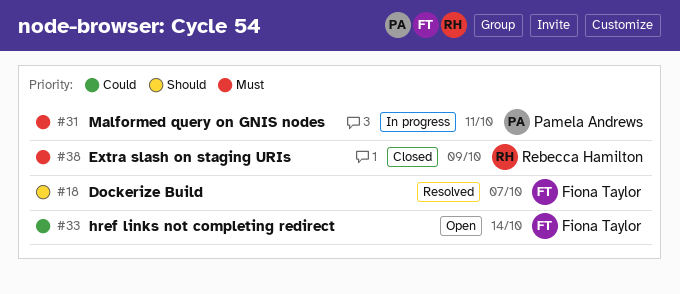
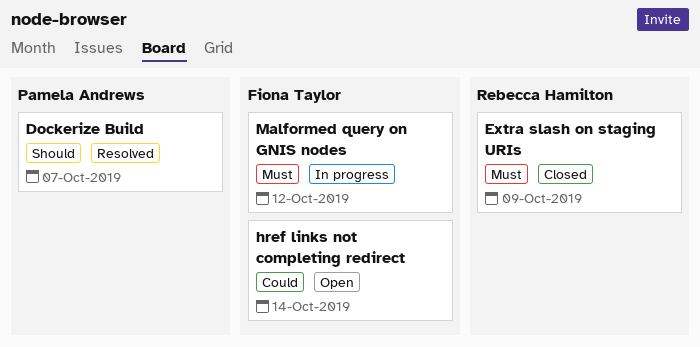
Dockerize Build, owner: Fiona Taylor -> Pamela Andrews
Malformed query on GNIS nodes, owner: Pamela Andrews -> Fiona Taylor
Malformed query on GNIS nodes, due: Oct 11 -> Oct 12

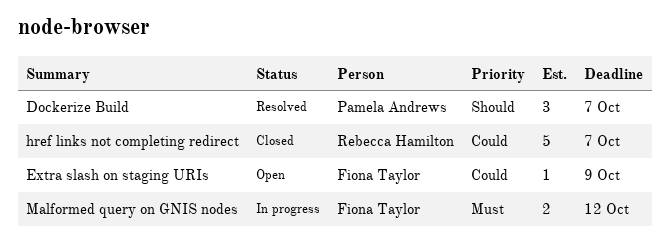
Extra slash on staging URIs, status: Closed -> Open
Extra slash on staging URIs, owner: Rebecca Hamilton -> Fiona Taylor
Extra slash on staging URIs, priority: Must -> Could
href links not completing redirect, status: Open -> Closed
href links not completing redirect, owner: Fiona Taylor -> Rebecca Hamilton
href links not completing redirect, due: Oct 14 -> Oct 7

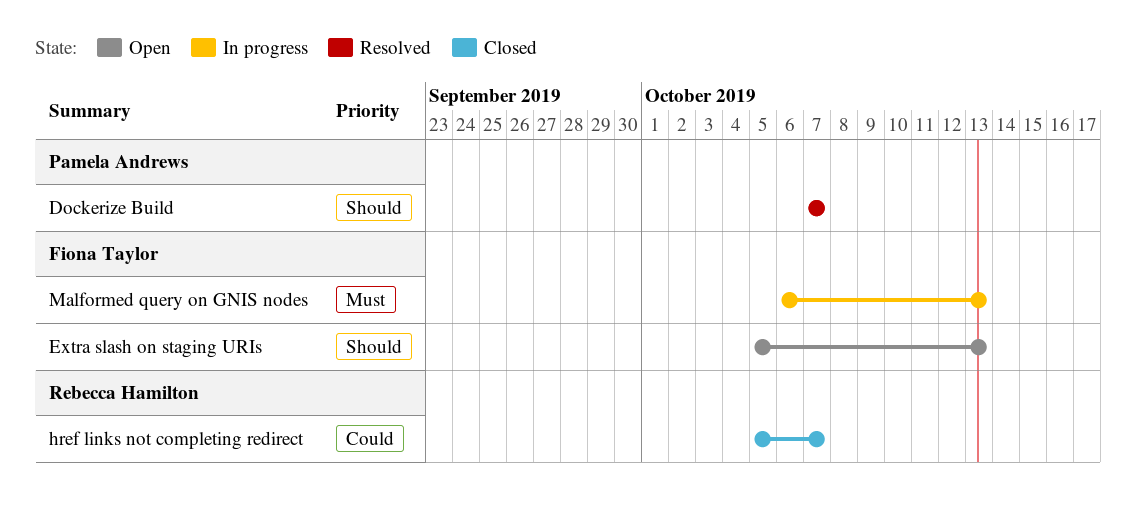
Extra slash on staging URIs, priority: Could -> Should
Extra slash on staging URIs, due: Oct 9 -> Oct 13
Malformed query on GNIS nodes, due: Oct 12 -> Oct 13

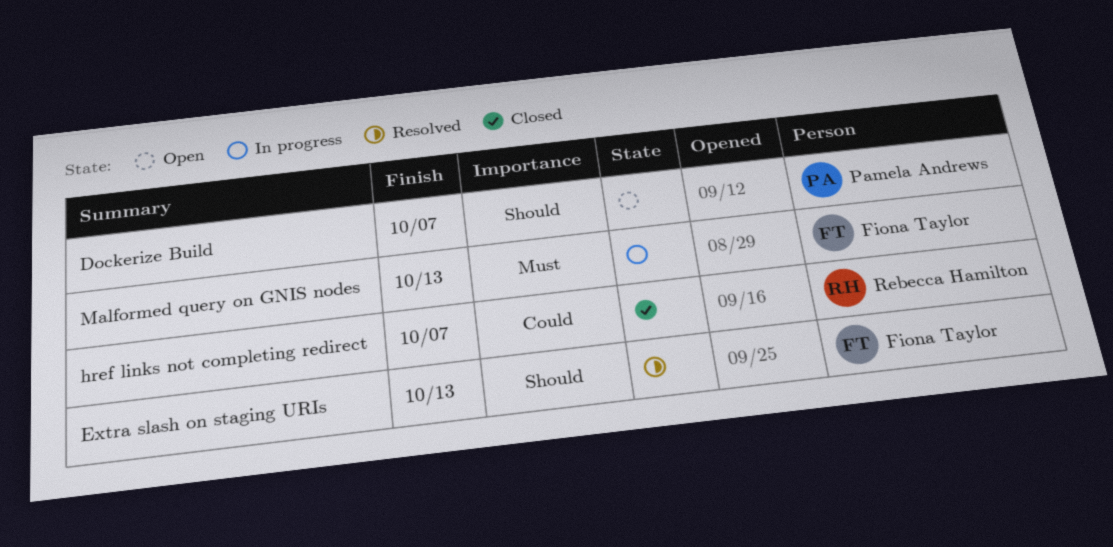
Dockerize Build, status: Resolved -> Open
Extra slash on staging URIs, status: Open -> Resolved

